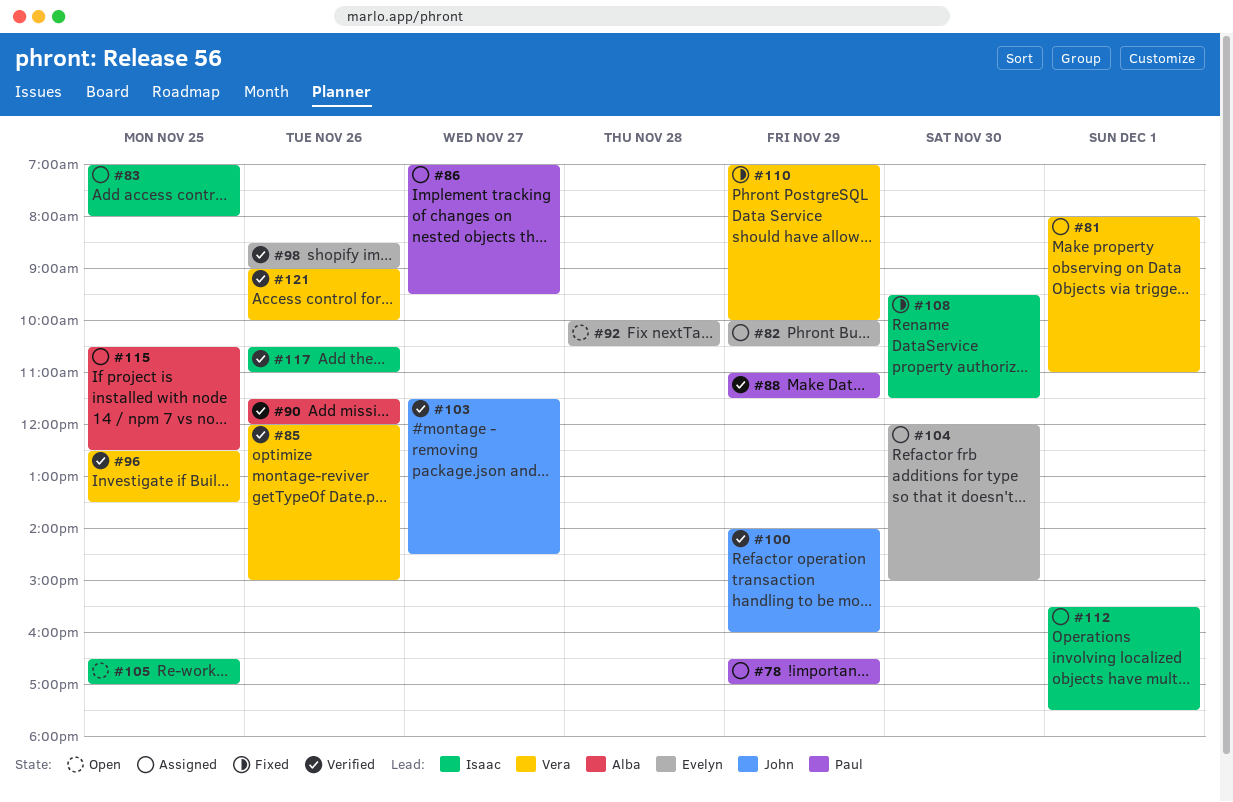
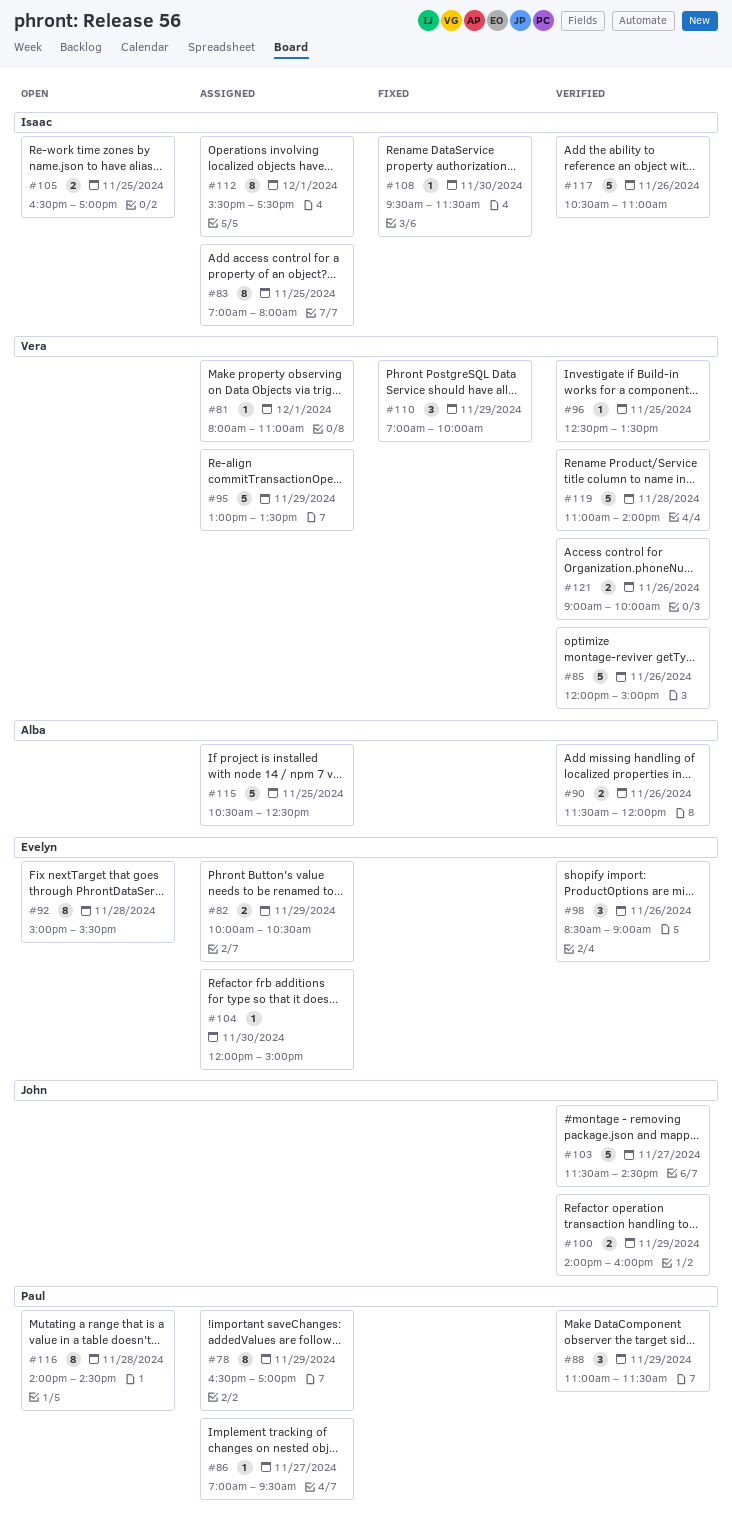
#92, begins: 10:00 -> 15:00
#92, ends: 10:30 -> 15:30
#95: none -> present
#116: none -> present
#119: none -> present

